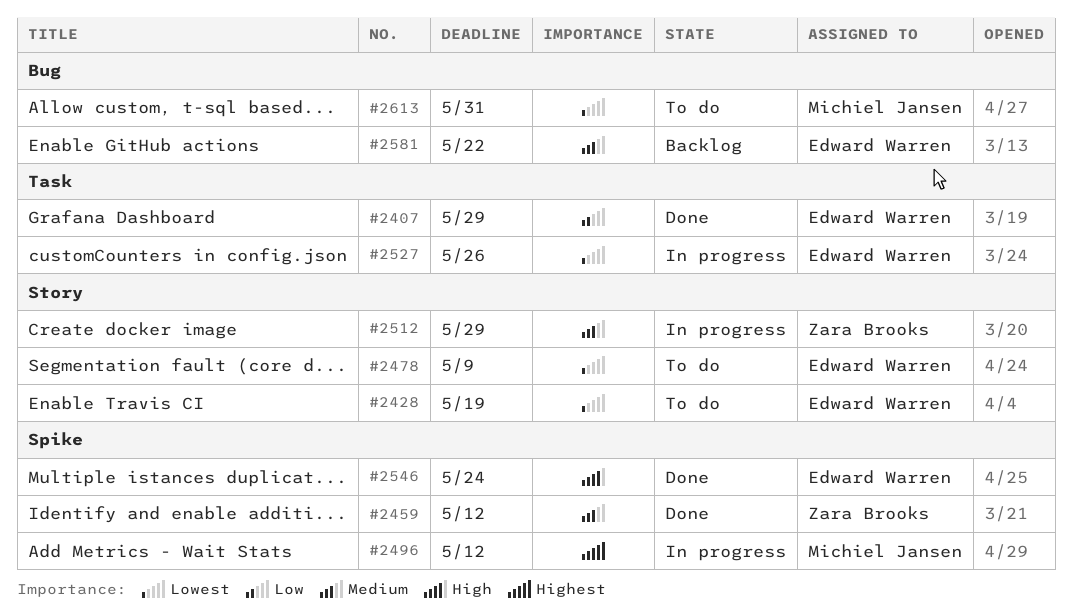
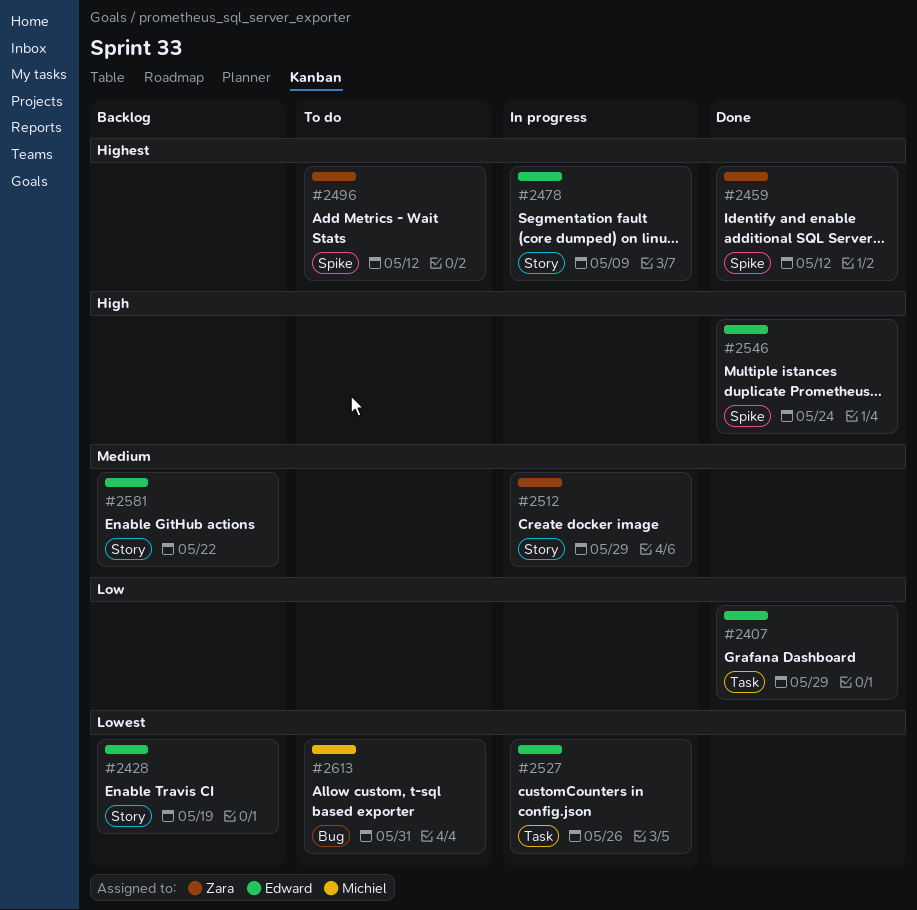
#2428, status: To do -> Backlog
#2459, priority: Medium -> Highest
#2478, status: To do -> In progress
#2478, priority: Lowest -> Highest
#2496, status: In progress -> To do
#2496, owner: Michiel Jansen -> Zara Brooks
#2581, label: Bug -> Story

